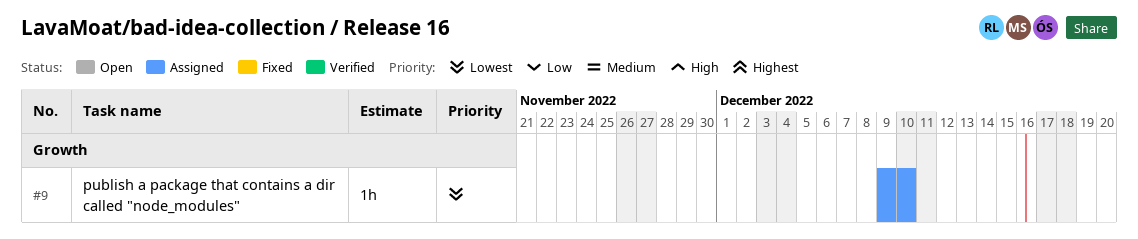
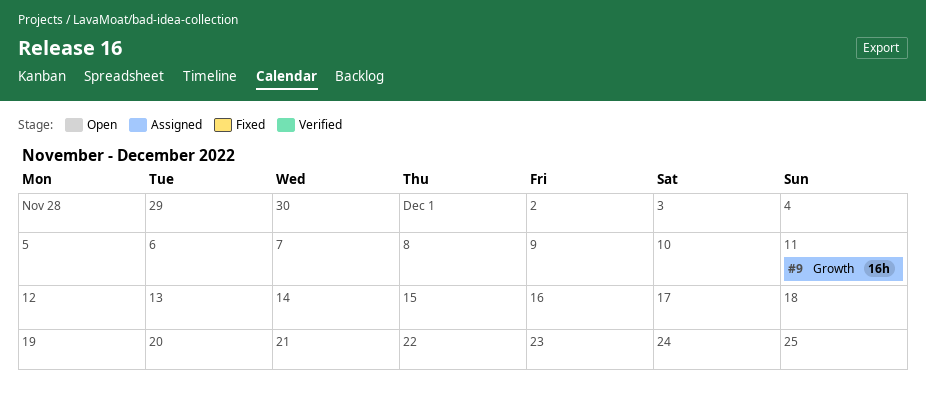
#9, estimate: 1h -> 16h
#9, due: Dec 10 -> Dec 11

